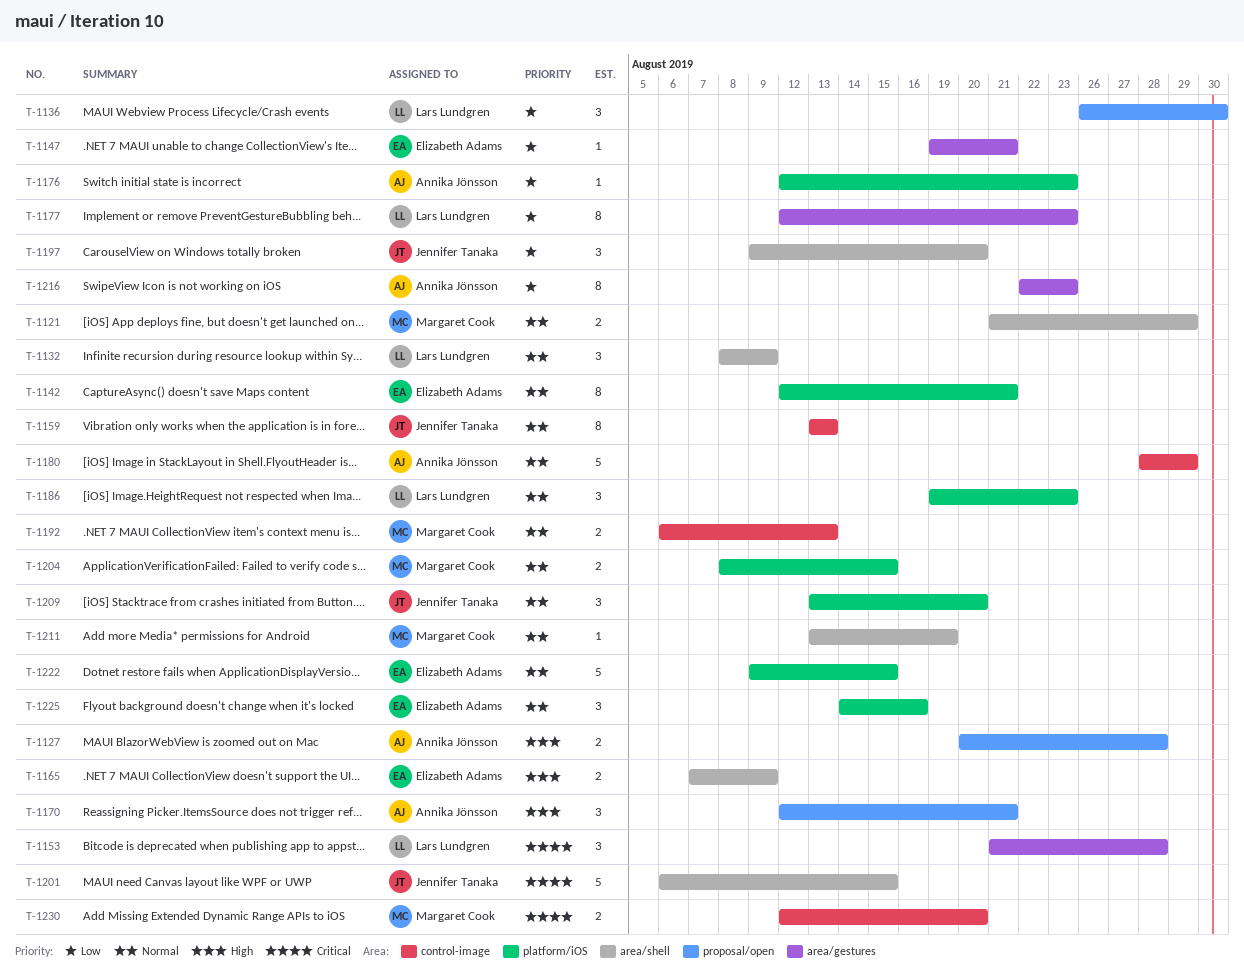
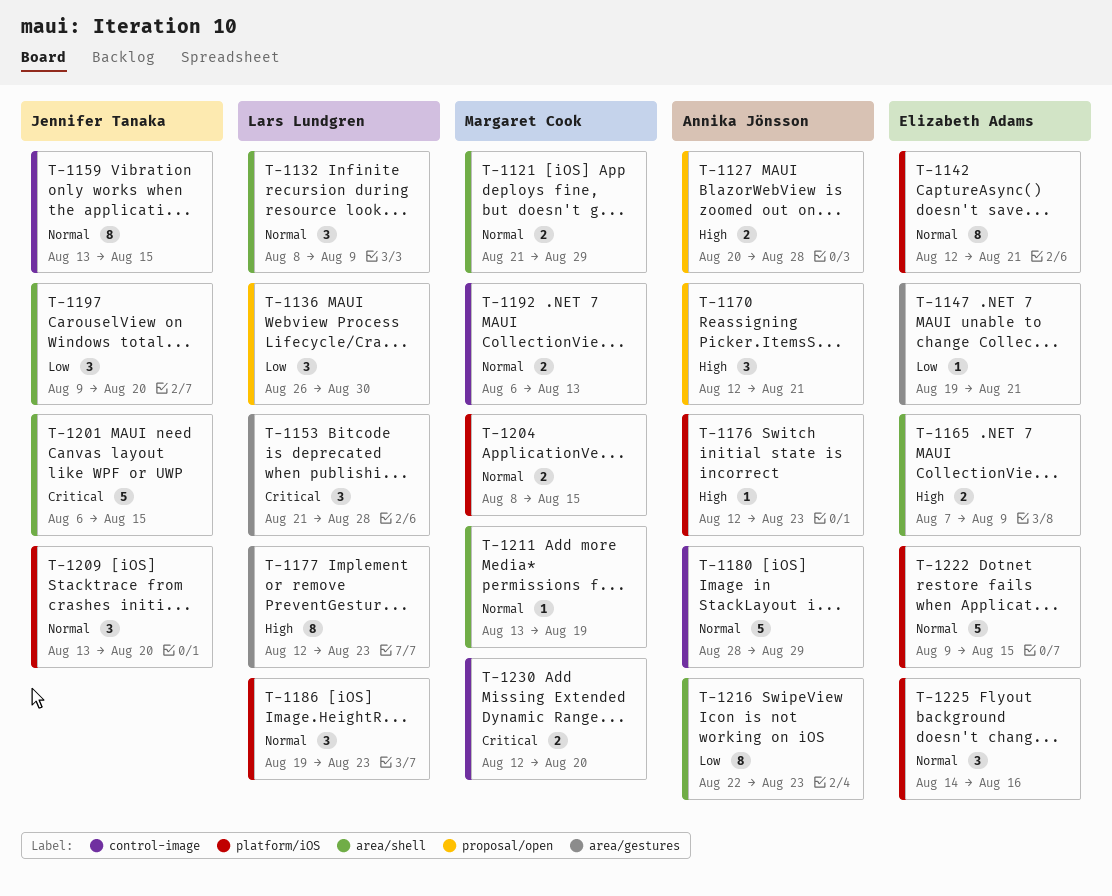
T-1159, due: Aug 13 -> Aug 15
T-1176, priority: Low -> High
T-1177, priority: Low -> High
T-1216, label: area/gestures -> area/shell

